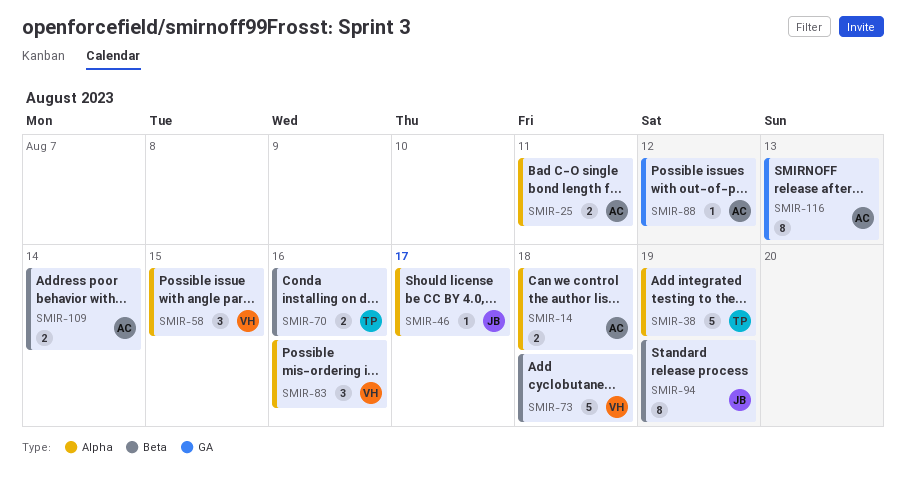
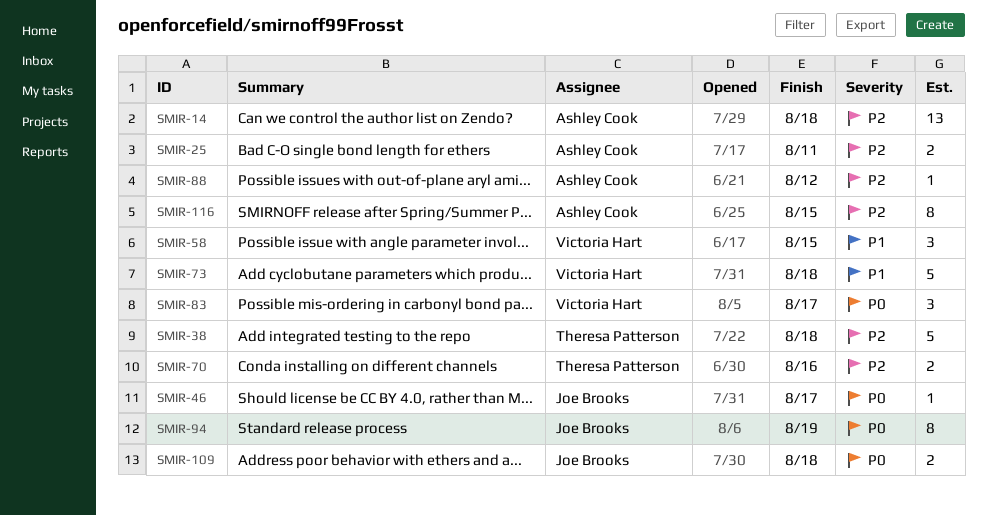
SMIR-14, estimate: 2 -> 13
SMIR-38, due: Aug 19 -> Aug 18
SMIR-83, due: Aug 16 -> Aug 17
SMIR-109, owner: Ashley Cook -> Joe Brooks
SMIR-109, due: Aug 14 -> Aug 18
SMIR-116, due: Aug 13 -> Aug 15

